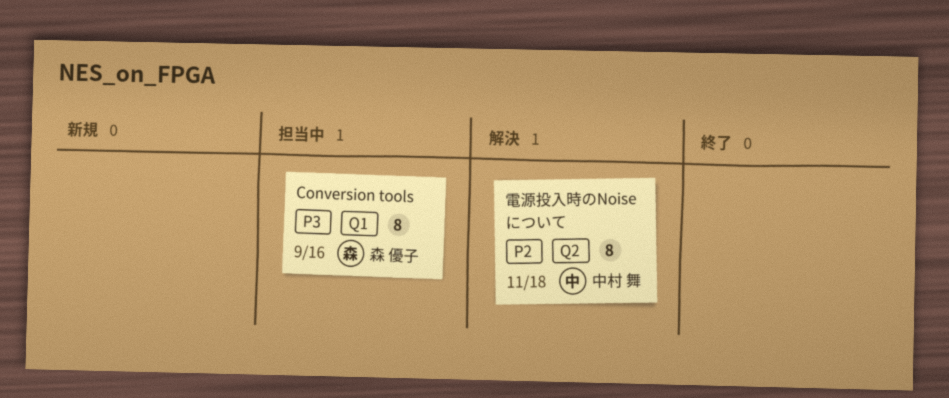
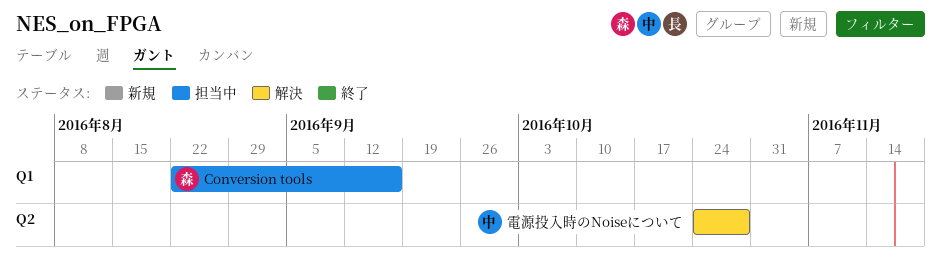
電源投入時のNoiseについて, due: Nov 18 -> Oct 28

